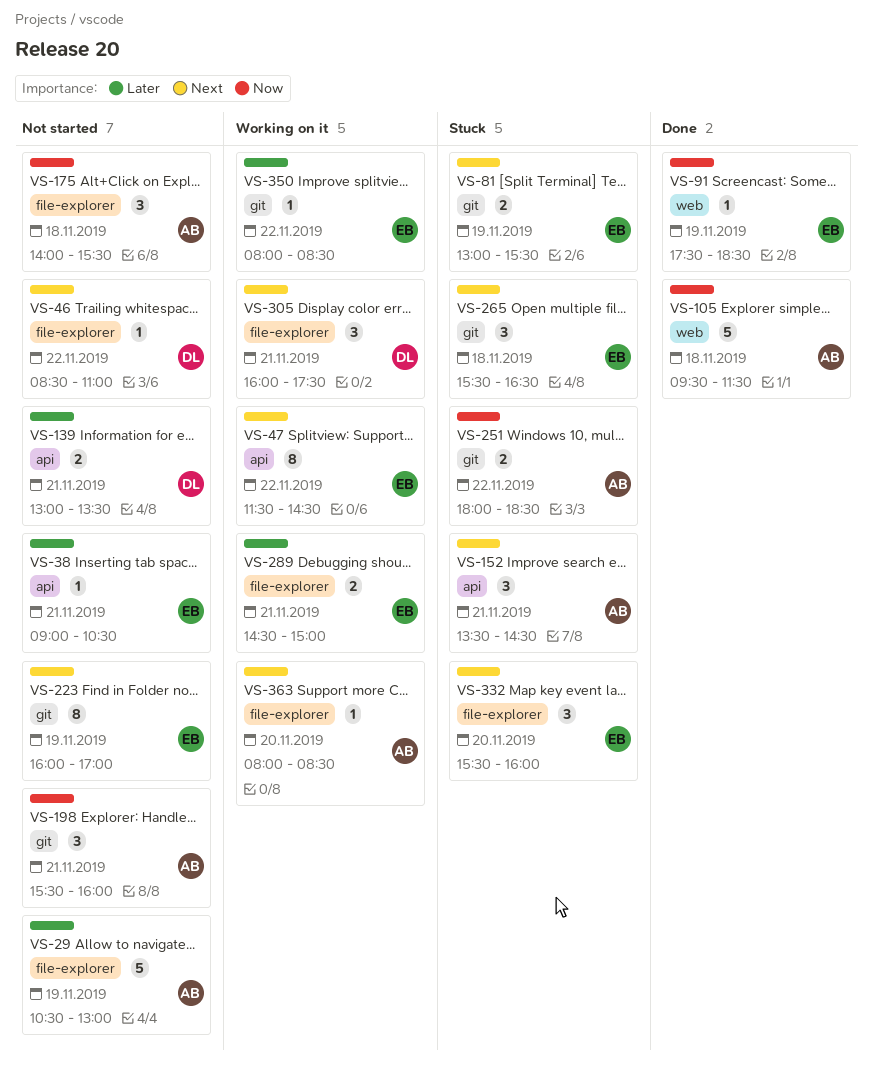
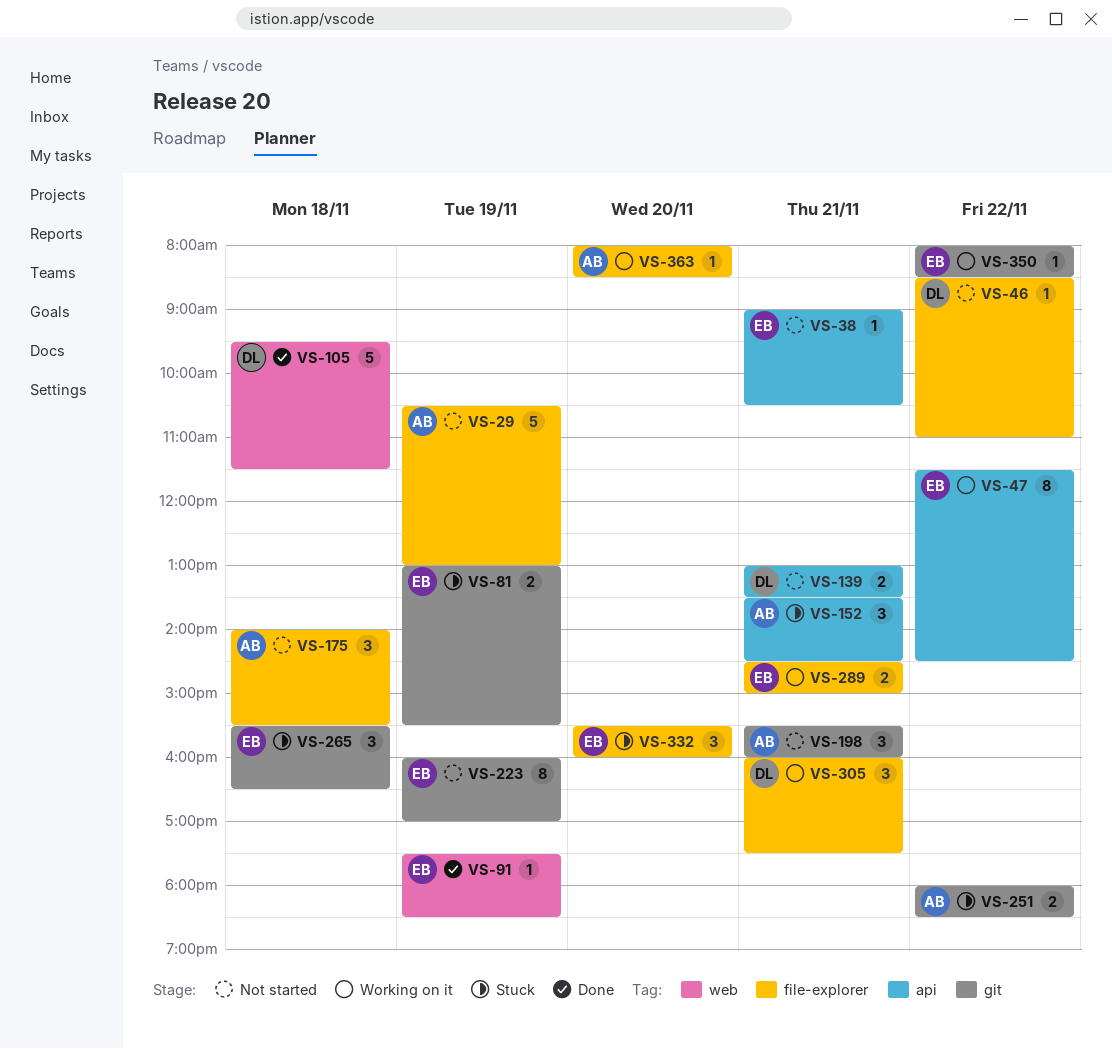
VS-105, owner: AB -> DL

